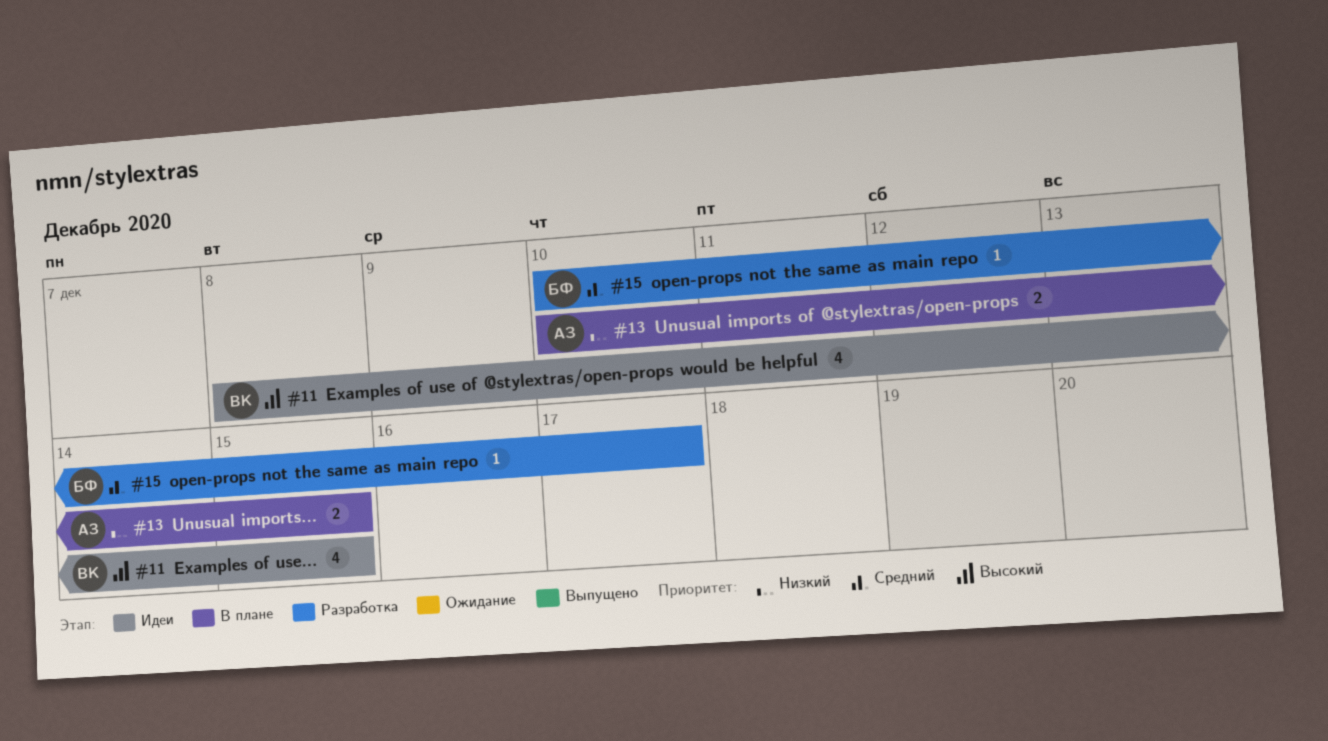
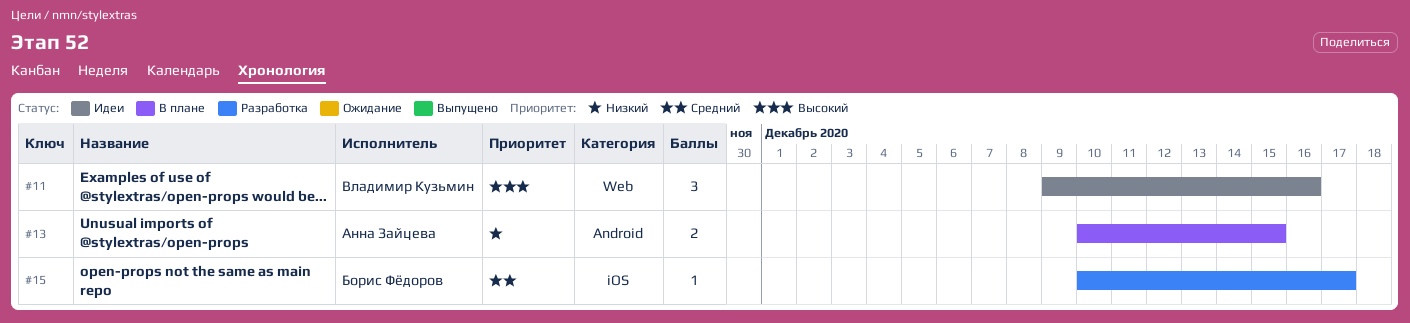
#11, estimate: 4 -> 3
#11, start: Dec 8 -> Dec 9
#11, due: Dec 15 -> Dec 16

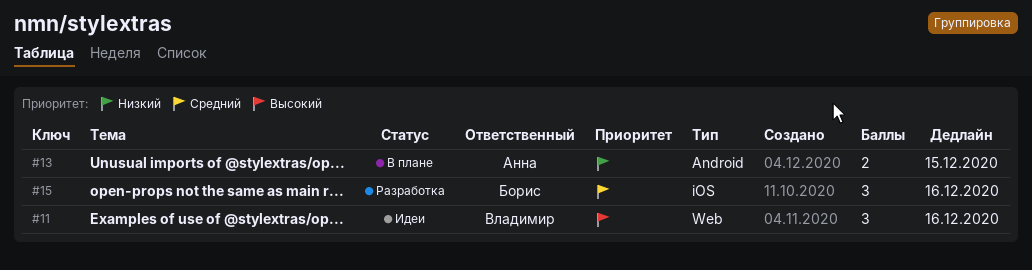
#15, estimate: 1 -> 3
#15, due: Dec 17 -> Dec 16

